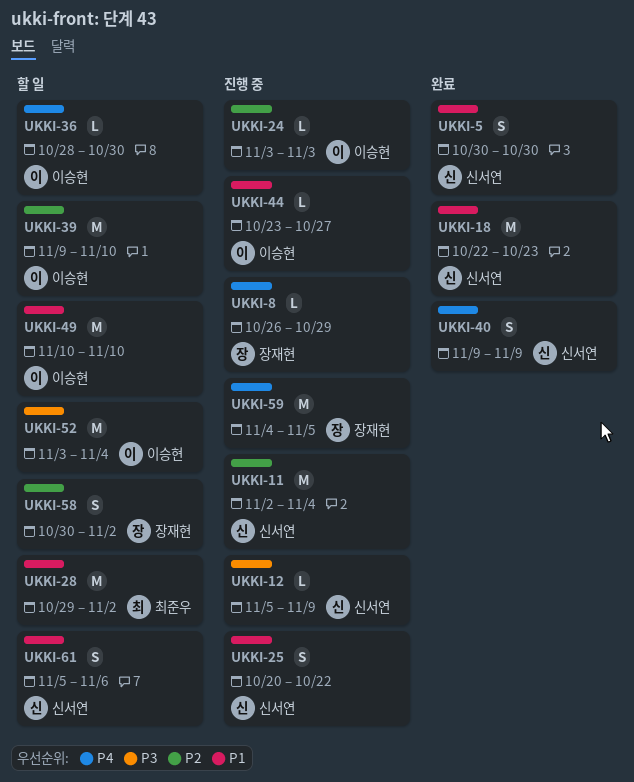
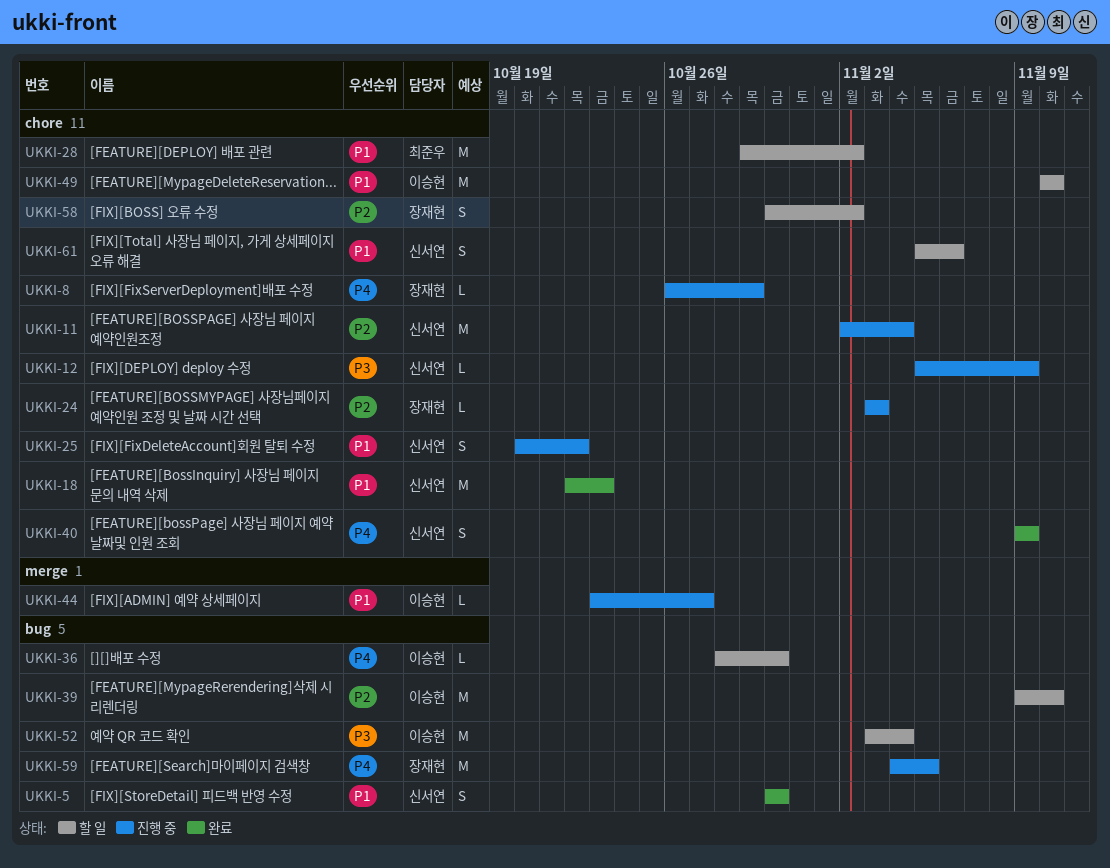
UKKI-24, owner: 이승현 -> 장재현

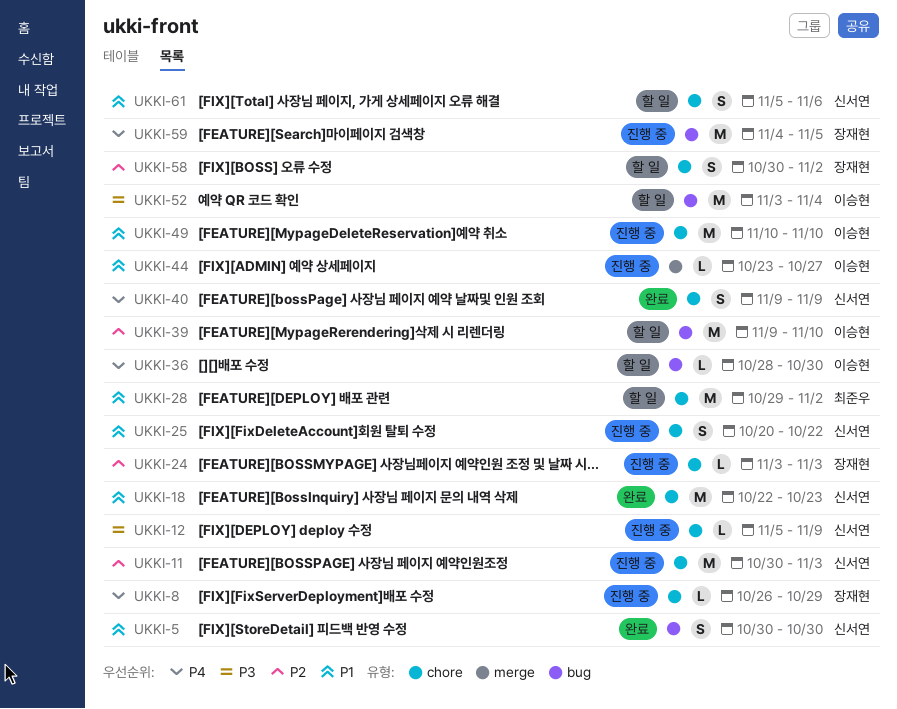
UKKI-11, start: Nov 2 -> Oct 30
UKKI-11, due: Nov 4 -> Nov 3
UKKI-49, status: 할 일 -> 진행 중

